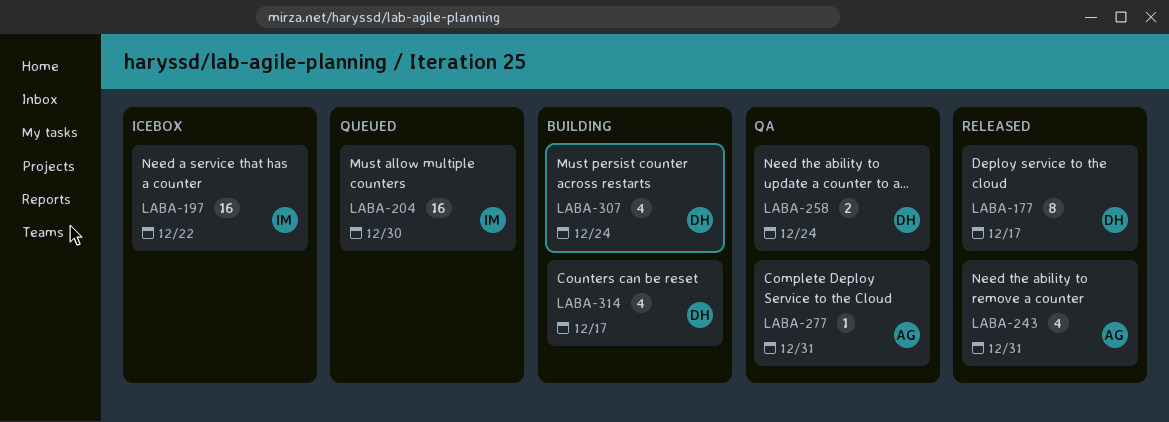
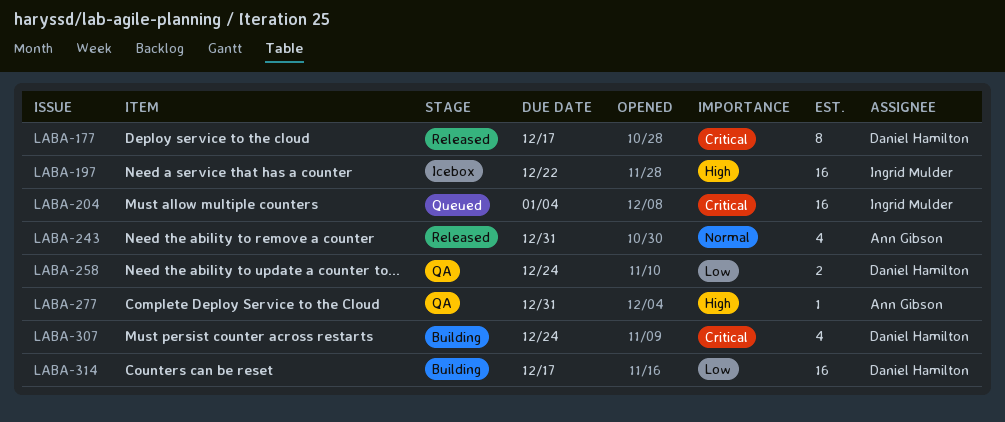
LABA-204, due: Dec 30 -> Jan 4
LABA-314, estimate: 4 -> 16

